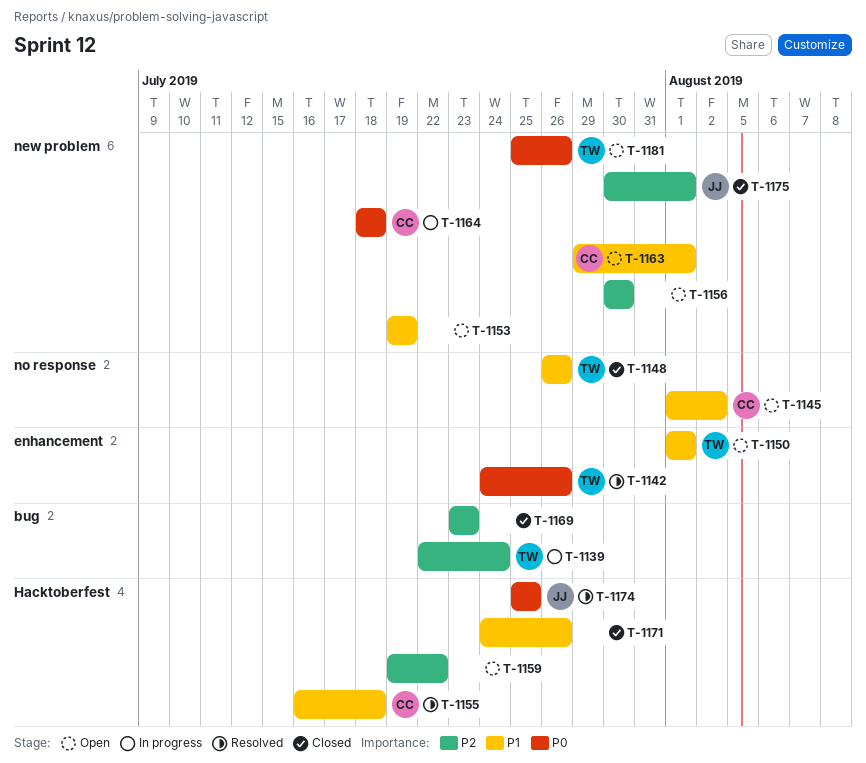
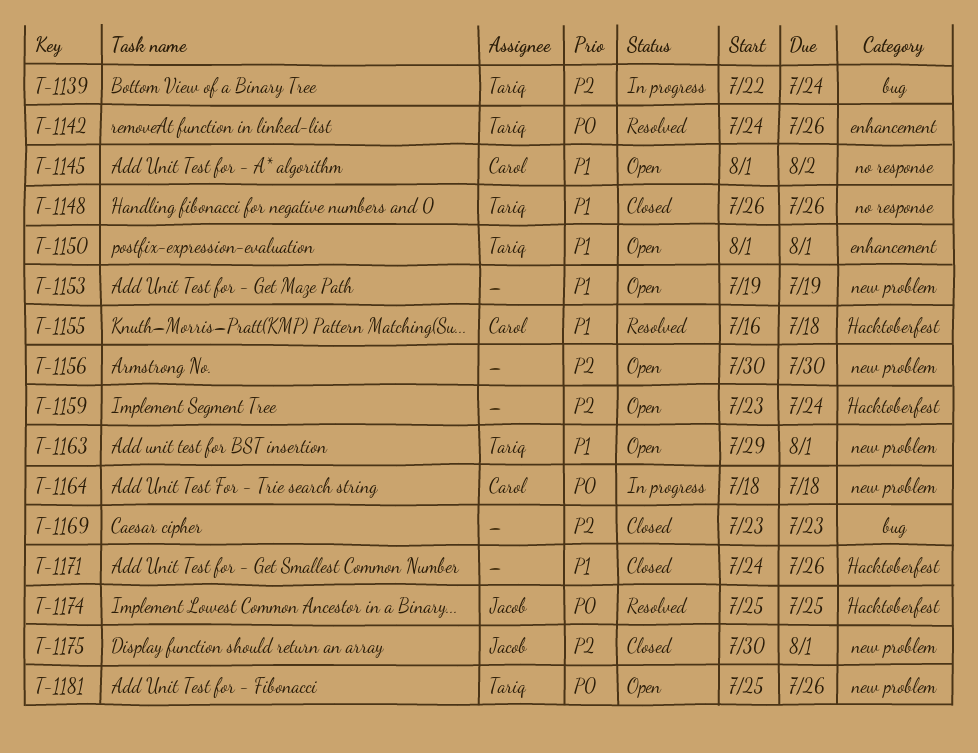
T-1159, start: Jul 19 -> Jul 23
T-1159, due: Jul 22 -> Jul 24
T-1163, owner: Carol -> Tariq

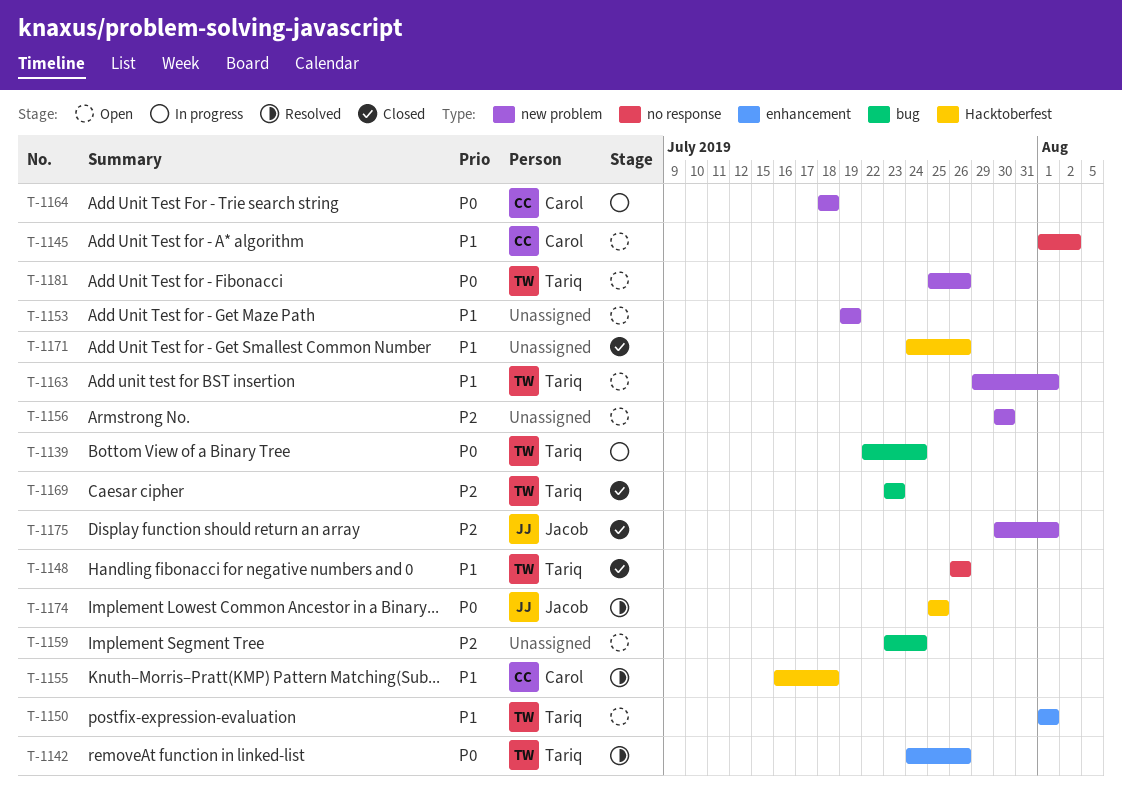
T-1139, priority: P2 -> P0
T-1159, label: Hacktoberfest -> bug
T-1169, owner: none -> Tariq

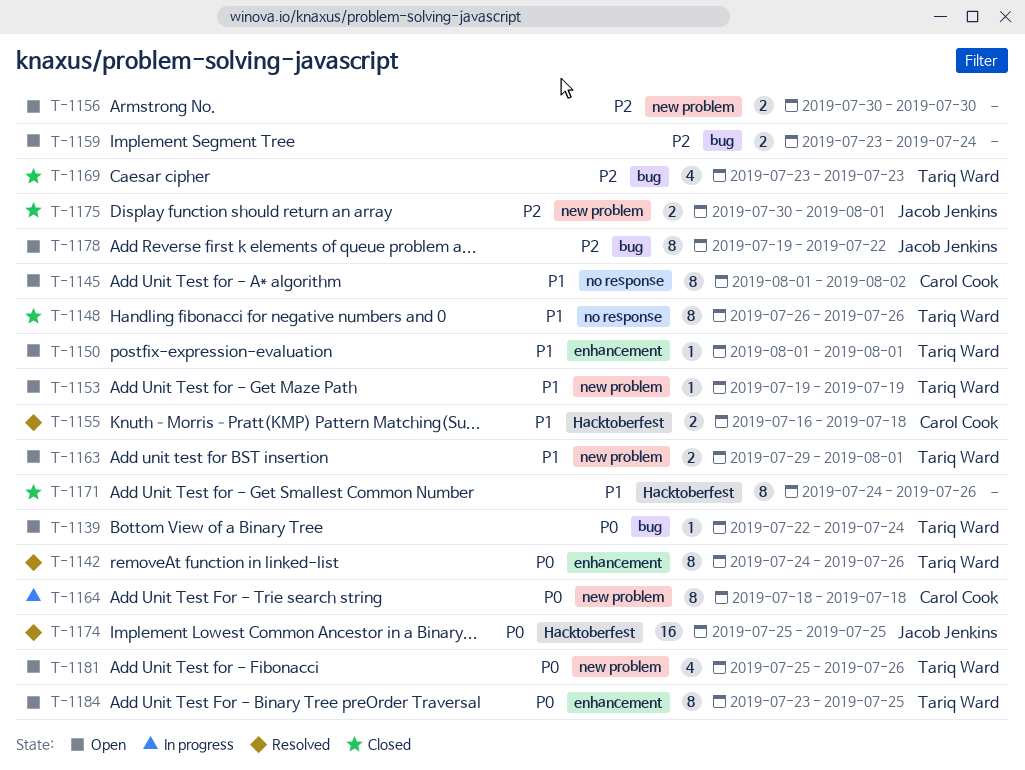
T-1139, status: In progress -> Open
T-1153, owner: none -> Tariq Ward
T-1178: none -> present
T-1184: none -> present

